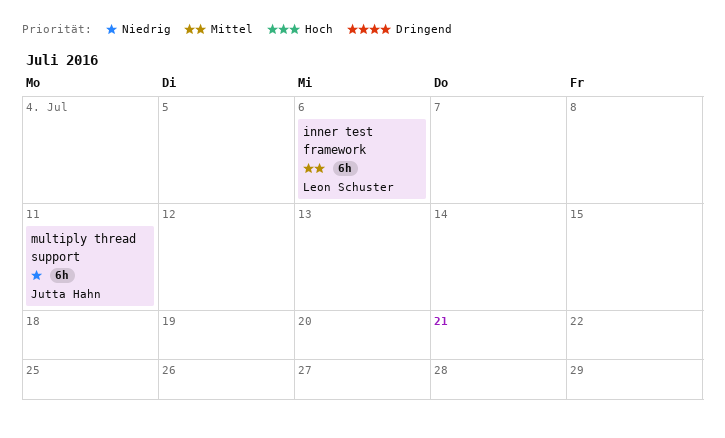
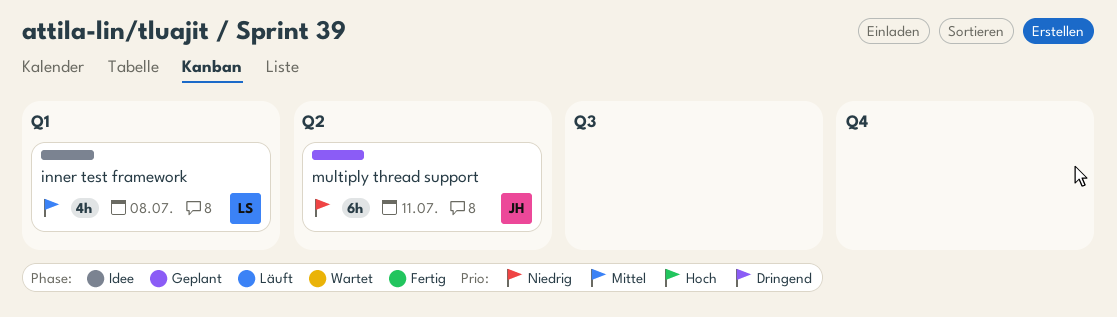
inner test framework, estimate: 6h -> 4h
inner test framework, due: Jul 6 -> Jul 8

